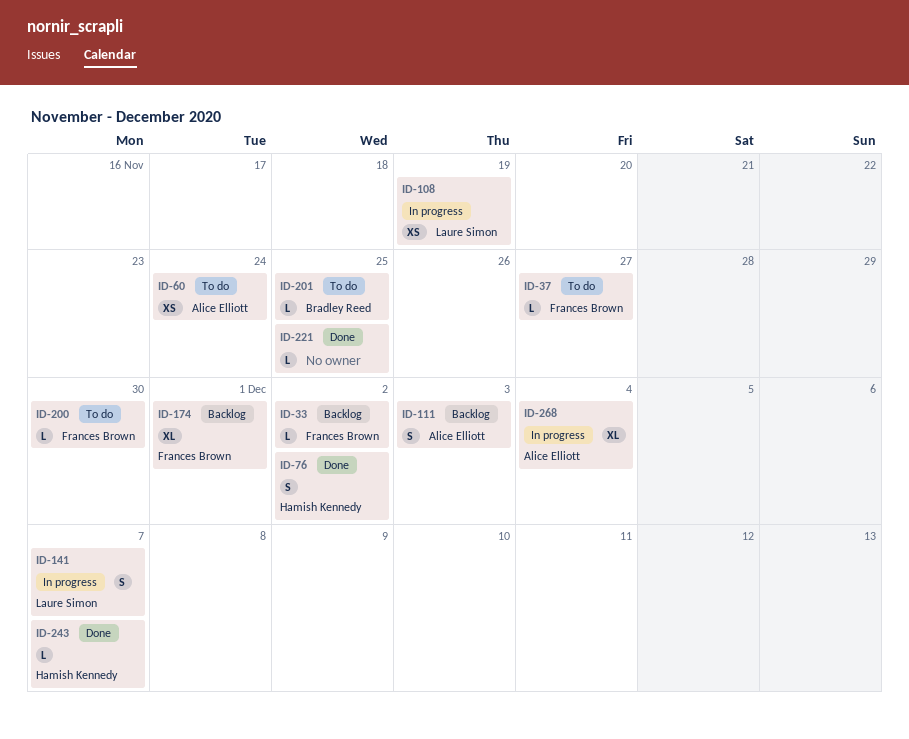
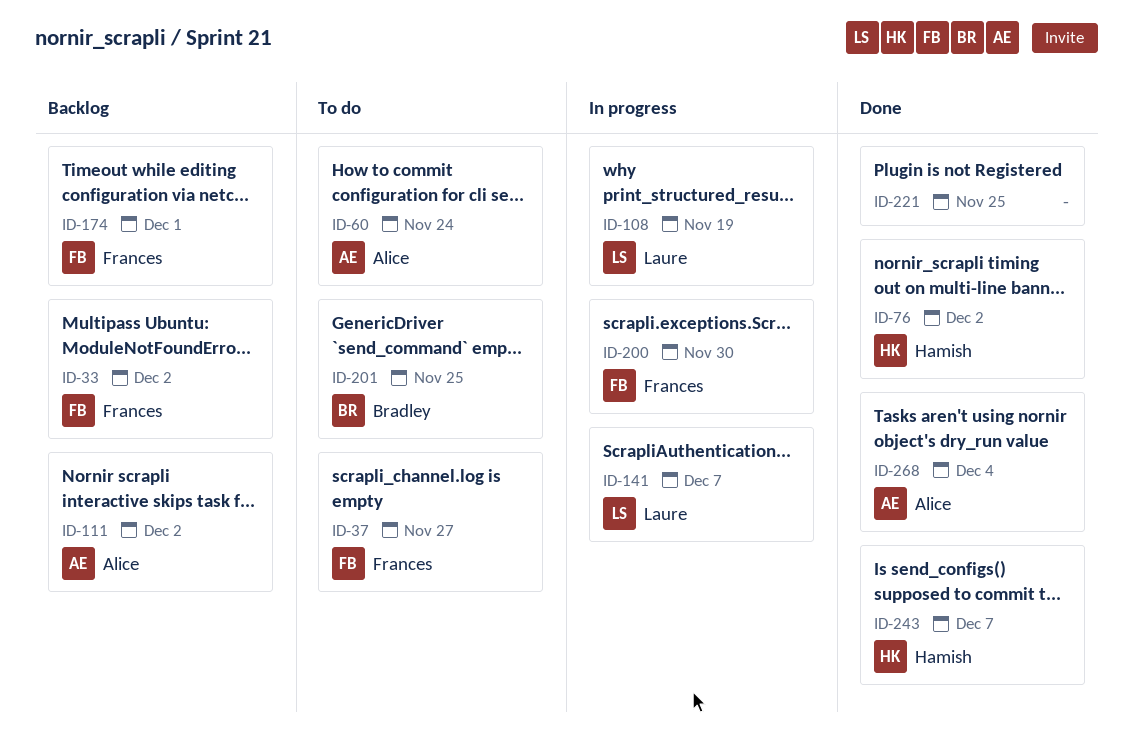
ID-111, due: Dec 3 -> Dec 2
ID-200, status: To do -> In progress
ID-268, status: In progress -> Done

